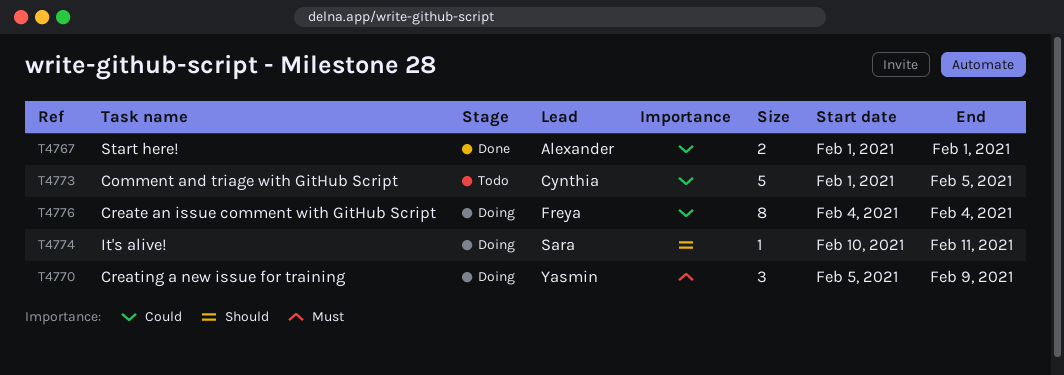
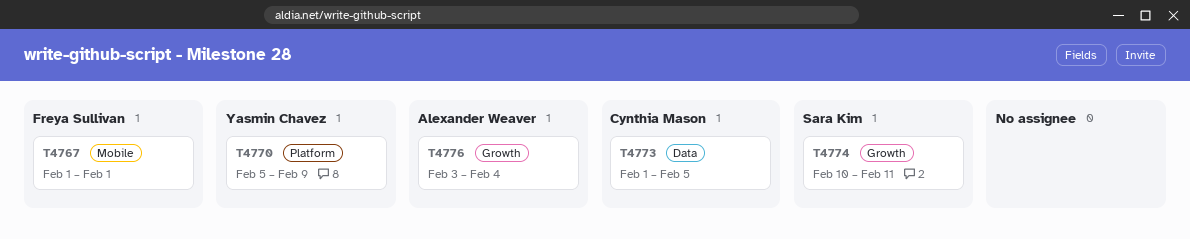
T4767, owner: Alexander Weaver -> Freya Sullivan
T4776, owner: Freya Sullivan -> Alexander Weaver
T4776, start: Feb 4 -> Feb 3

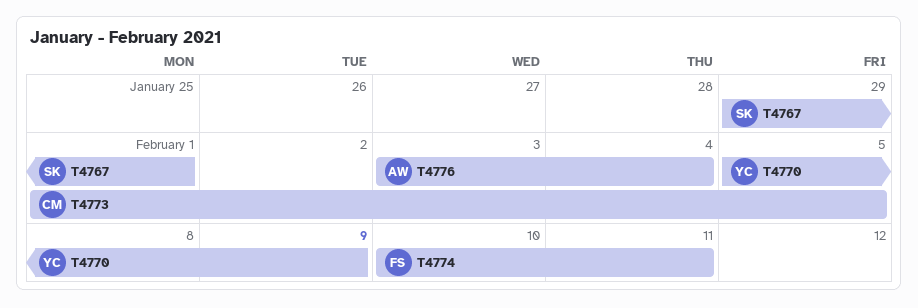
T4767, owner: Freya Sullivan -> Sara Kim
T4767, start: Feb 1 -> Jan 29
T4774, owner: Sara Kim -> Freya Sullivan

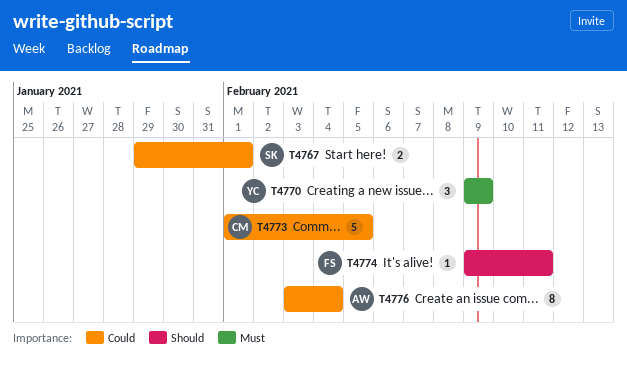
T4770, start: Feb 5 -> Feb 9
T4774, start: Feb 10 -> Feb 9

